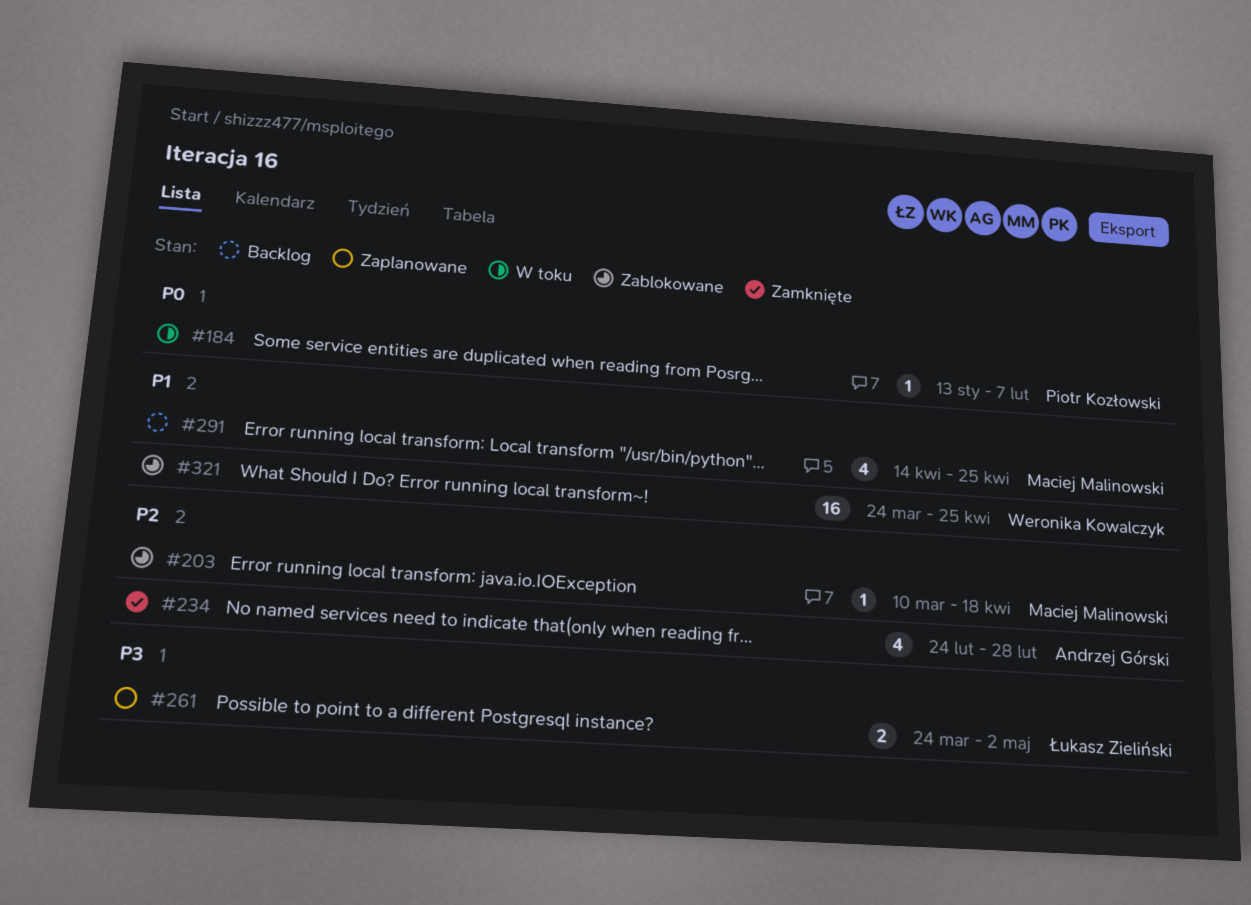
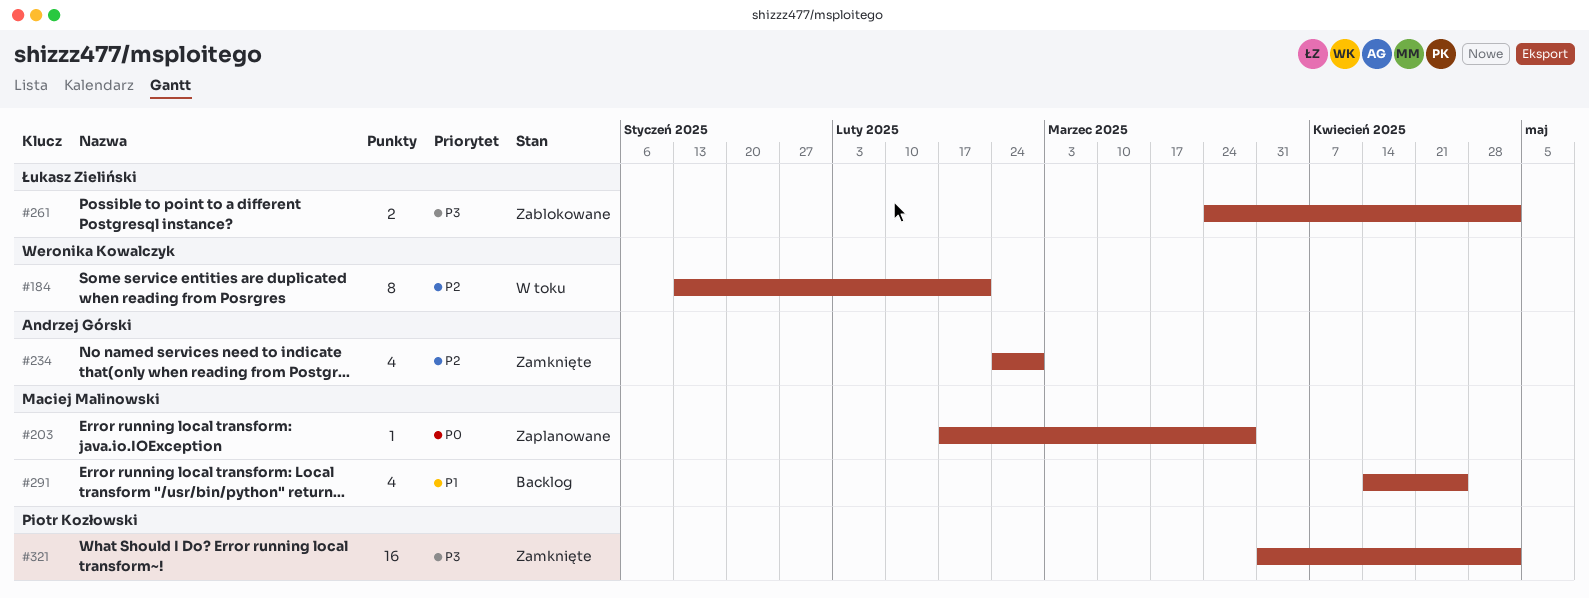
#184, owner: Piotr Kozłowski -> Weronika Kowalczyk
#184, priority: P0 -> P2
#184, estimate: 1 -> 8
#184, due: Feb 7 -> Feb 21
#203, status: Zablokowane -> Zaplanowane
#203, priority: P2 -> P0
#203, start: Mar 10 -> Feb 17
#203, due: Apr 18 -> Mar 28
#261, status: Zaplanowane -> Zablokowane
#321, status: Zablokowane -> Zamknięte
#321, owner: Weronika Kowalczyk -> Piotr Kozłowski
#321, priority: P1 -> P3
#321, start: Mar 24 -> Mar 31
#321, due: Apr 25 -> May 2

